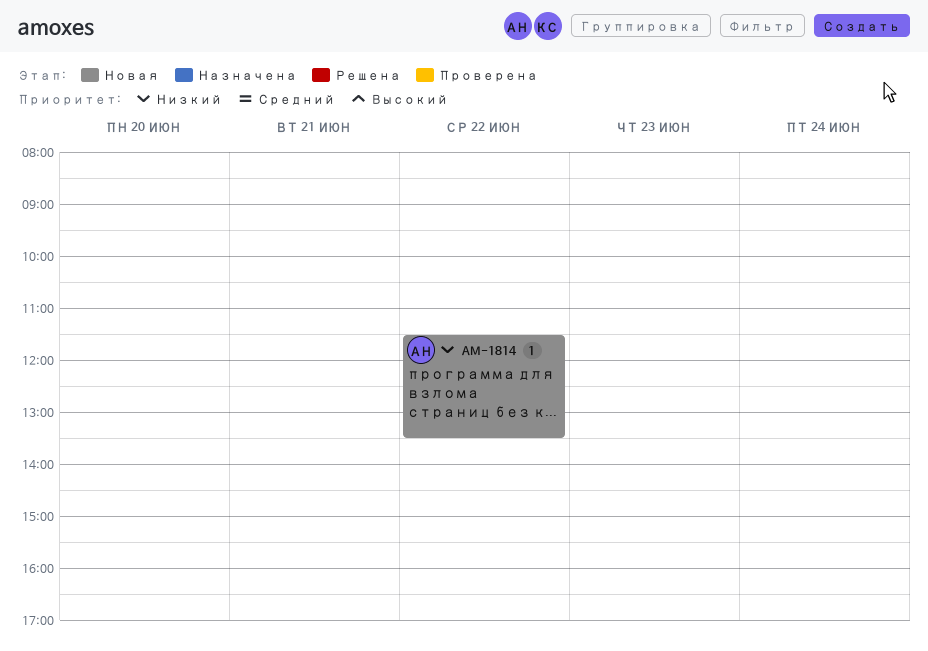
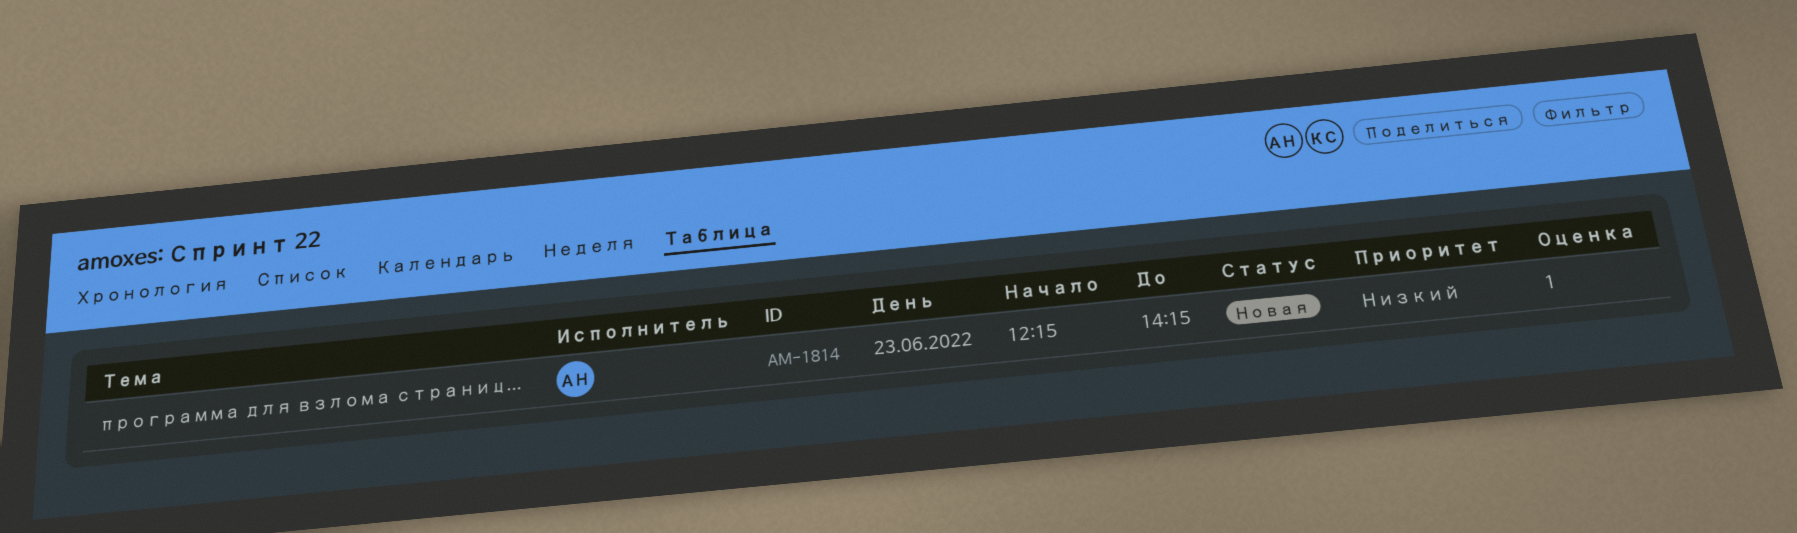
AM-1814, day: Jun 22 -> Jun 23
AM-1814, begins: 11:30 -> 12:15
AM-1814, ends: 13:30 -> 14:15

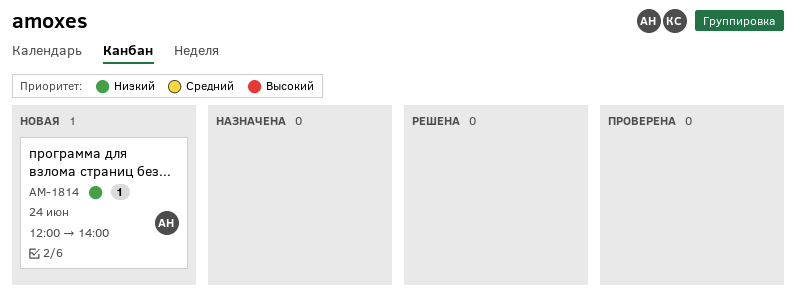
AM-1814, day: Jun 23 -> Jun 24
AM-1814, begins: 12:15 -> 12:00
AM-1814, ends: 14:15 -> 14:00

